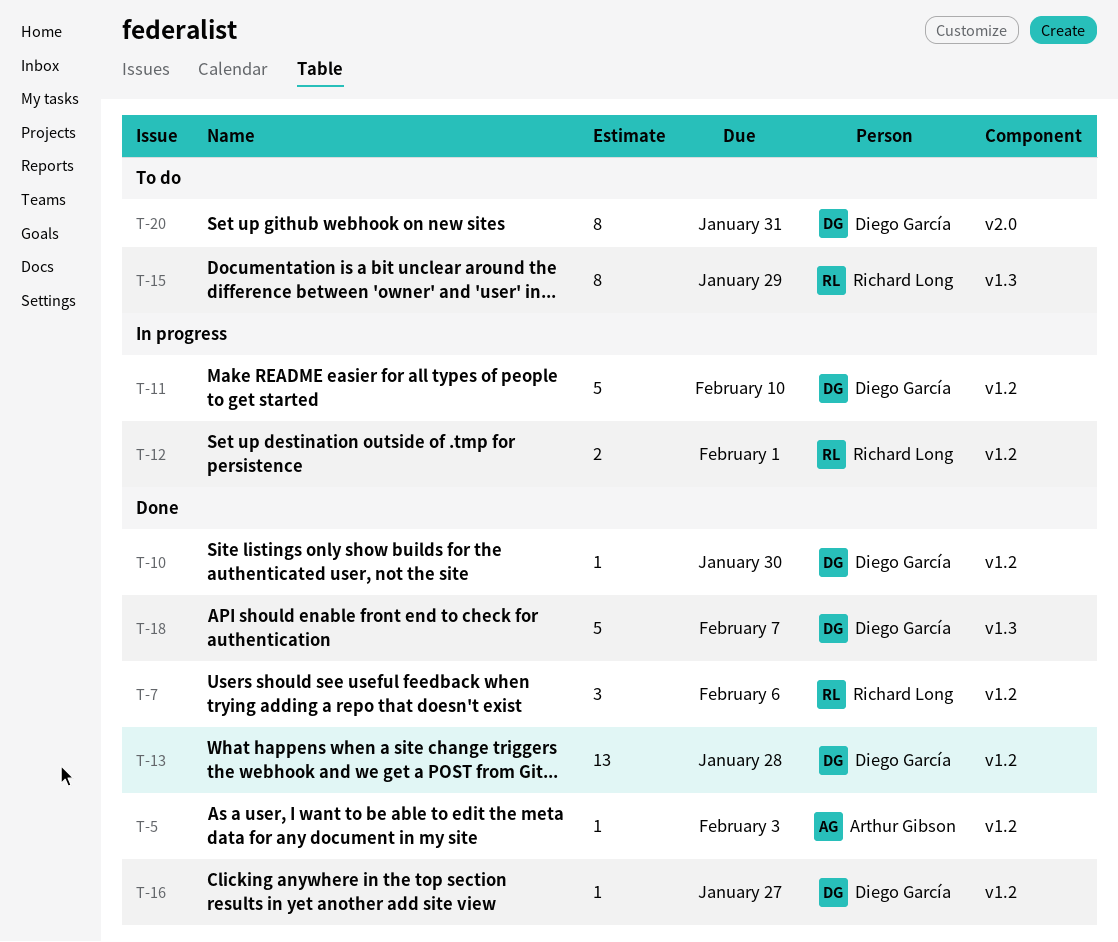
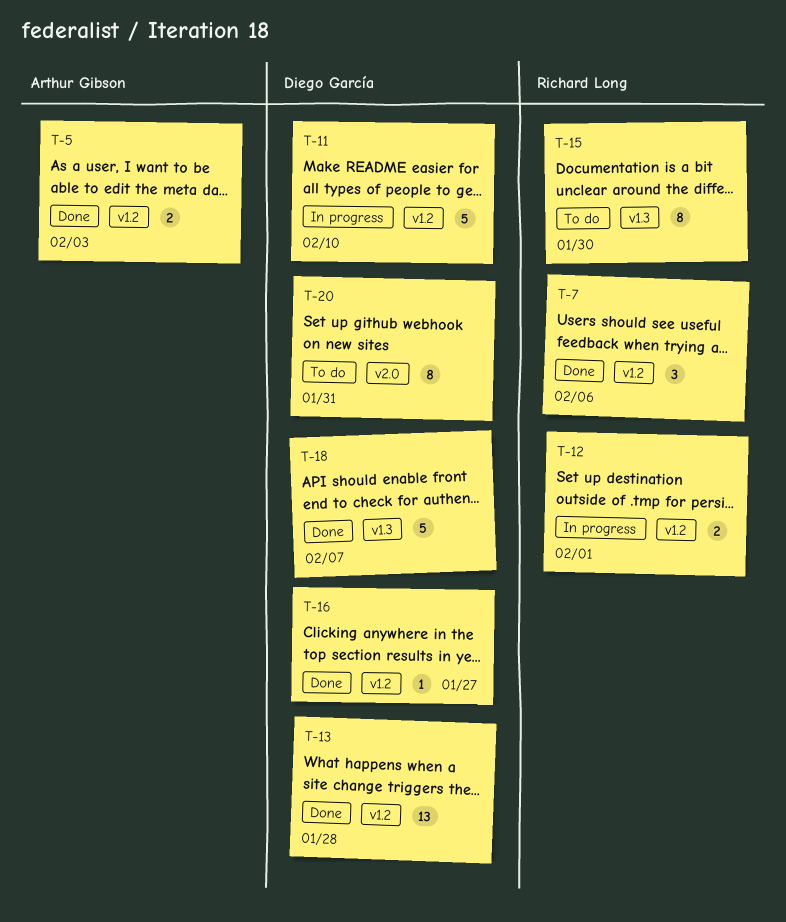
T-5, estimate: 1 -> 2
T-10: present -> none
T-15, due: Jan 29 -> Jan 30

